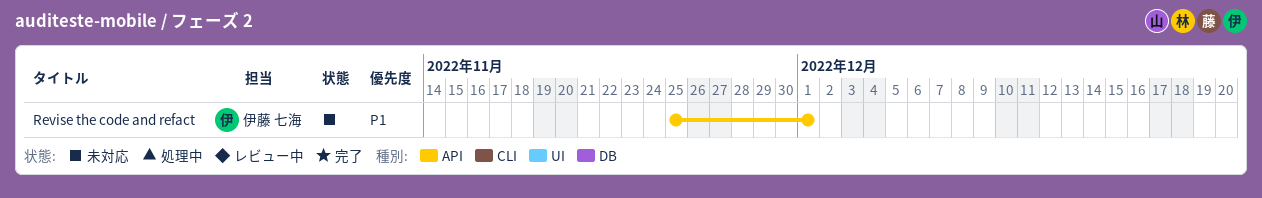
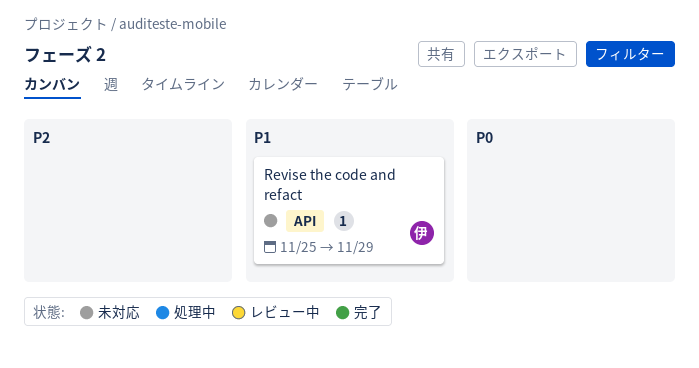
Revise the code and refact, due: Dec 1 -> Nov 29

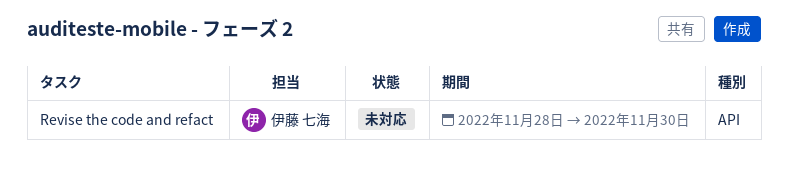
Revise the code and refact, start: Nov 25 -> Nov 28
Revise the code and refact, due: Nov 29 -> Nov 30

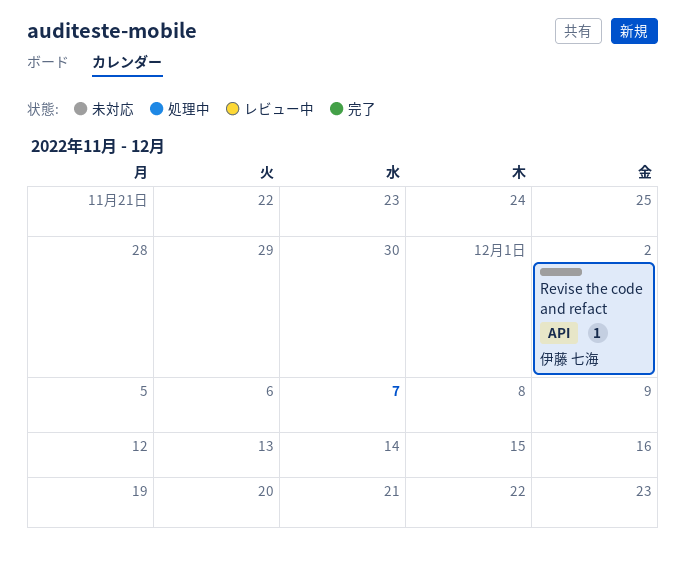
Revise the code and refact, due: Nov 30 -> Dec 2

